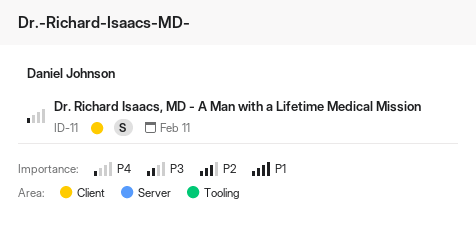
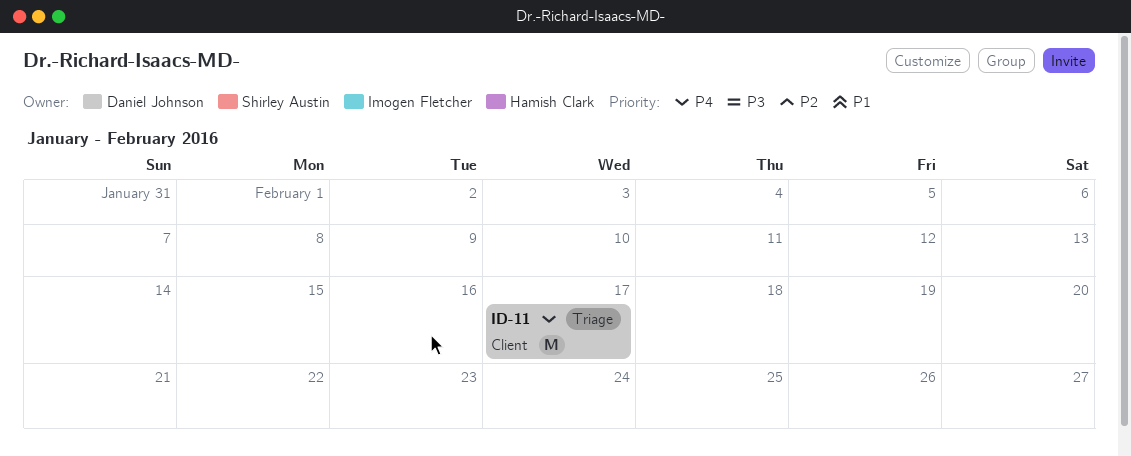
ID-11, estimate: S -> M
ID-11, due: Feb 11 -> Feb 17

